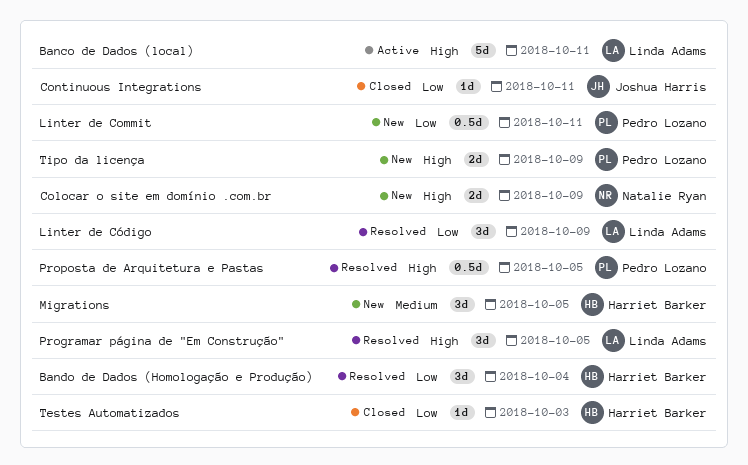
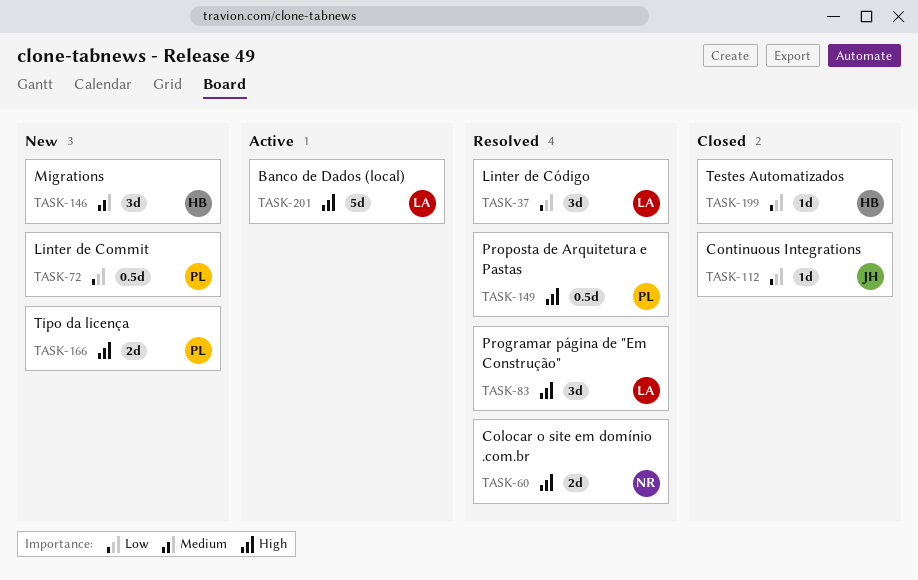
Bando de Dados (Homologação e Produção): present -> none
Colocar o site em domínio .com.br, status: New -> Resolved

